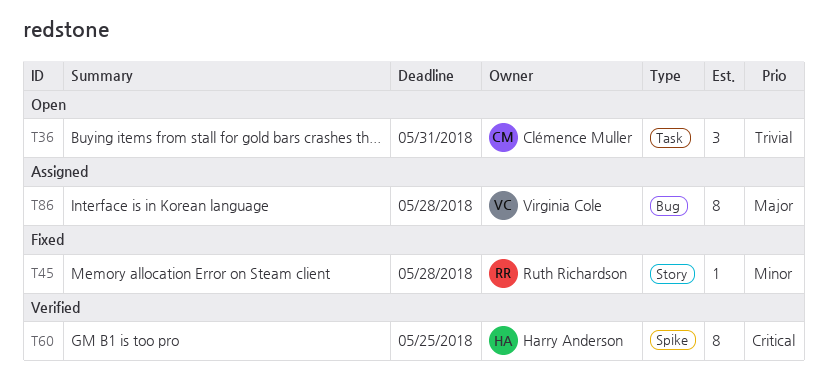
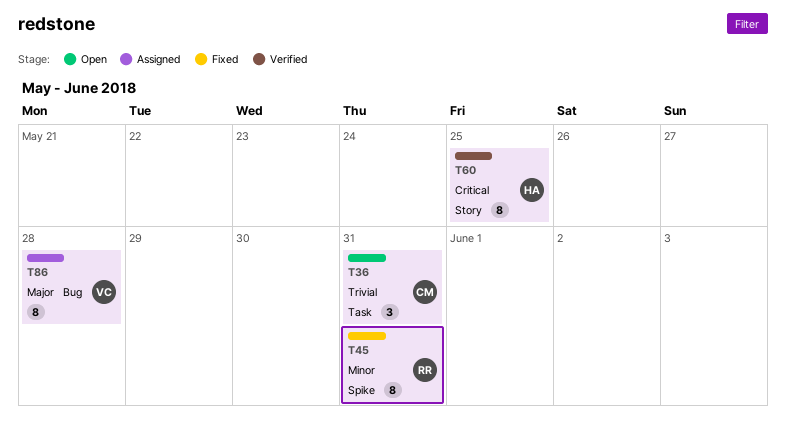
T45, label: Story -> Spike
T45, estimate: 1 -> 8
T45, due: May 28 -> May 31
T60, label: Spike -> Story

